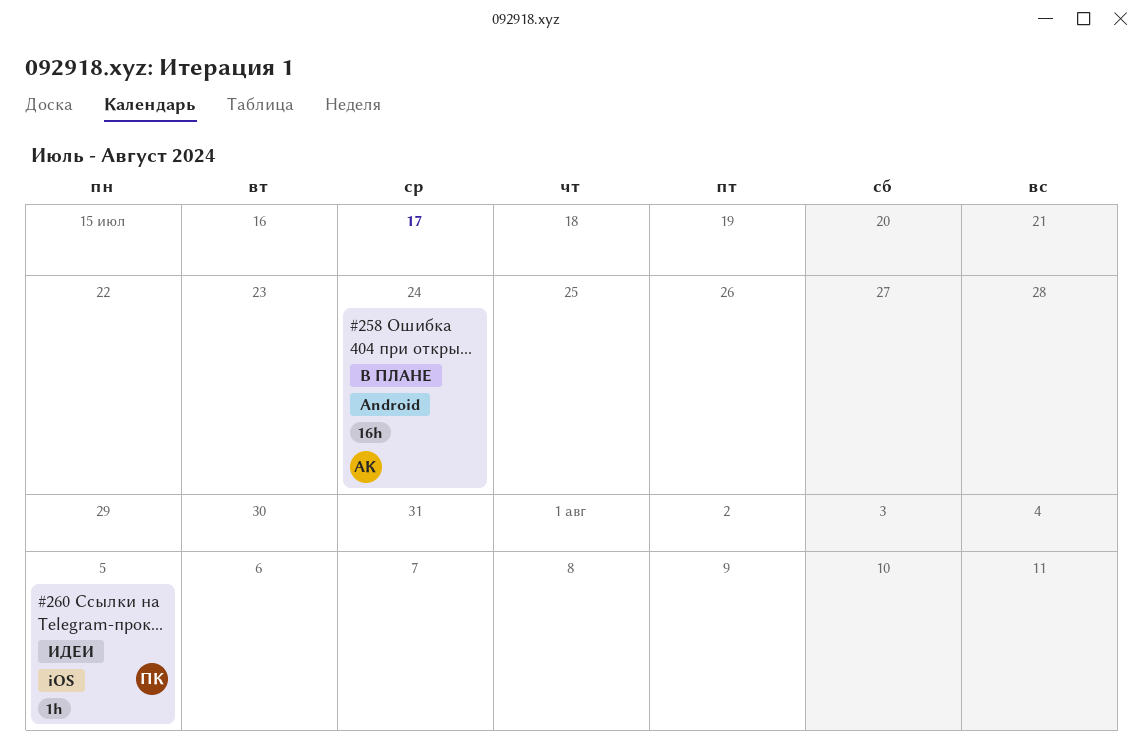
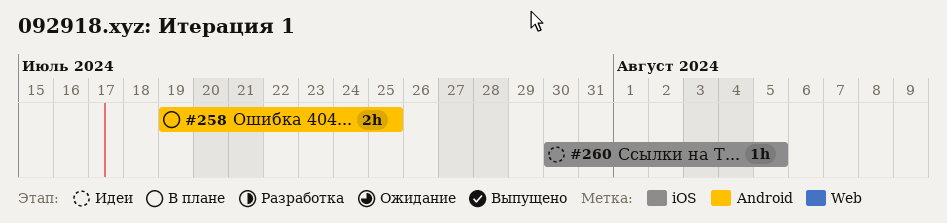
#258, estimate: 16h -> 2h
#258, due: Jul 24 -> Jul 25

